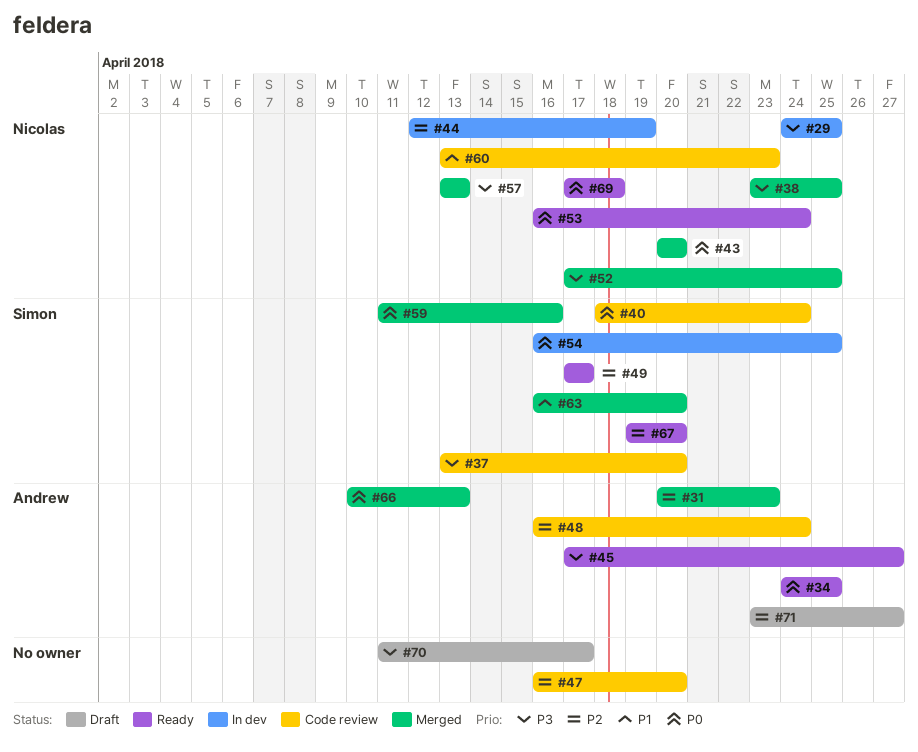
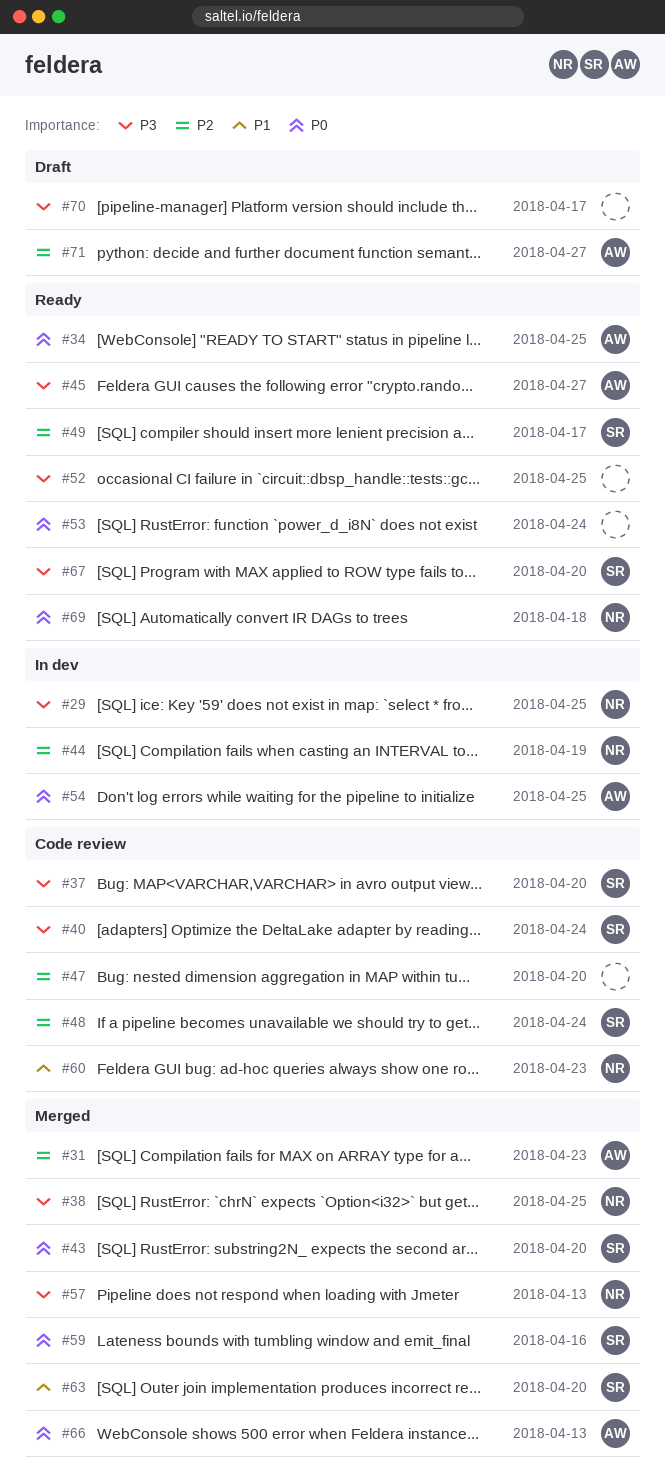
#40, priority: P0 -> P3
#43, owner: Nicolas -> Simon
#48, owner: Andrew -> Simon
#52, status: Merged -> Ready
#52, owner: Nicolas -> none
#53, owner: Nicolas -> none
#54, owner: Simon -> Andrew
#67, priority: P2 -> P3

